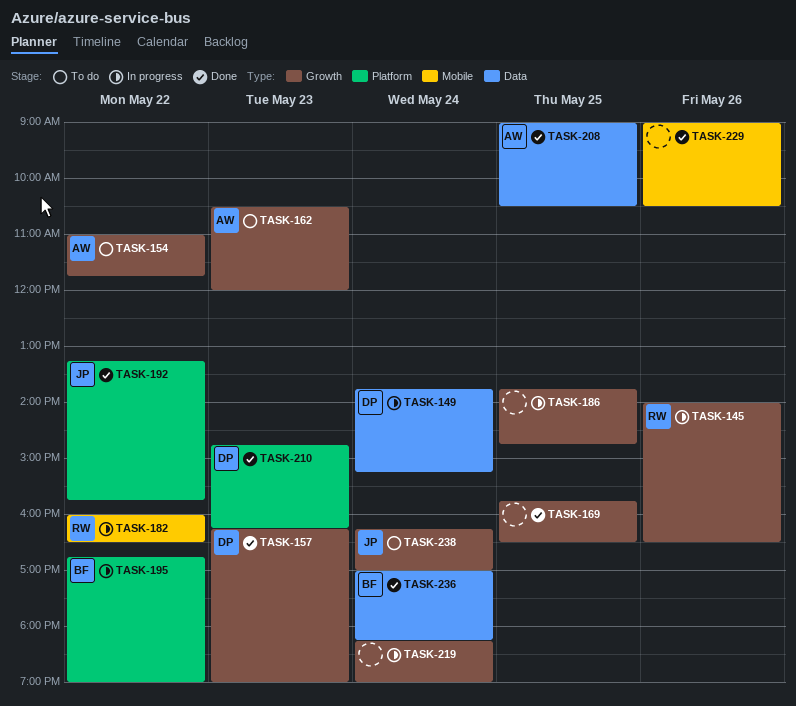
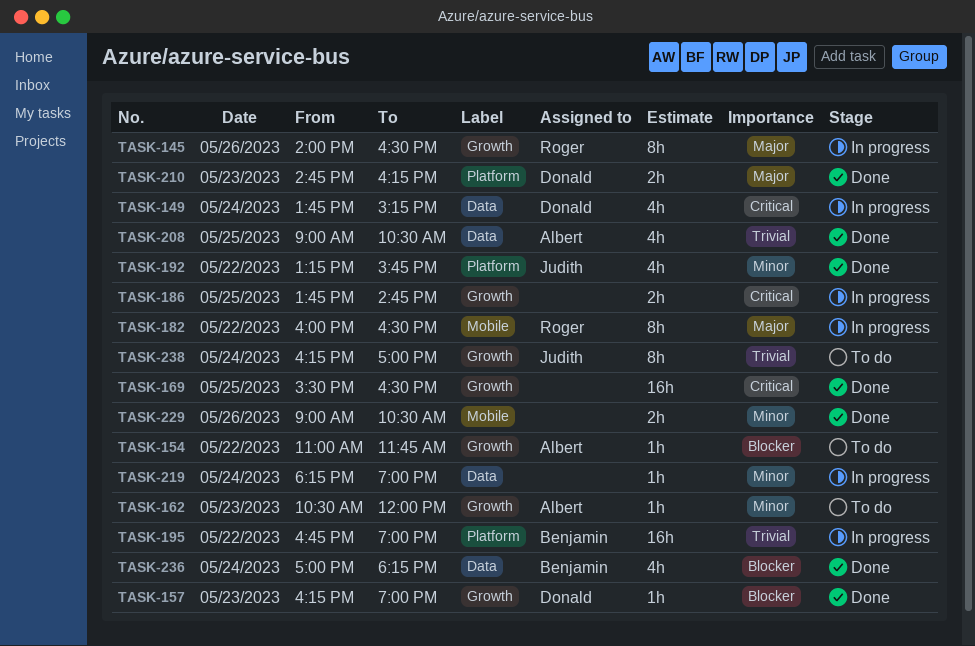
TASK-169, begins: 15:45 -> 15:30
TASK-219, label: Growth -> Data

